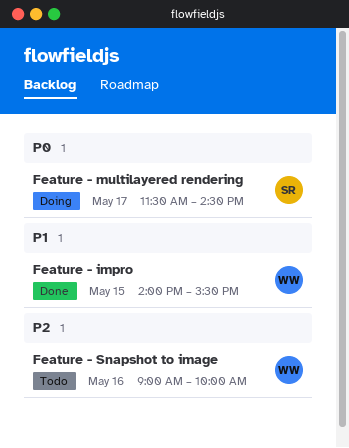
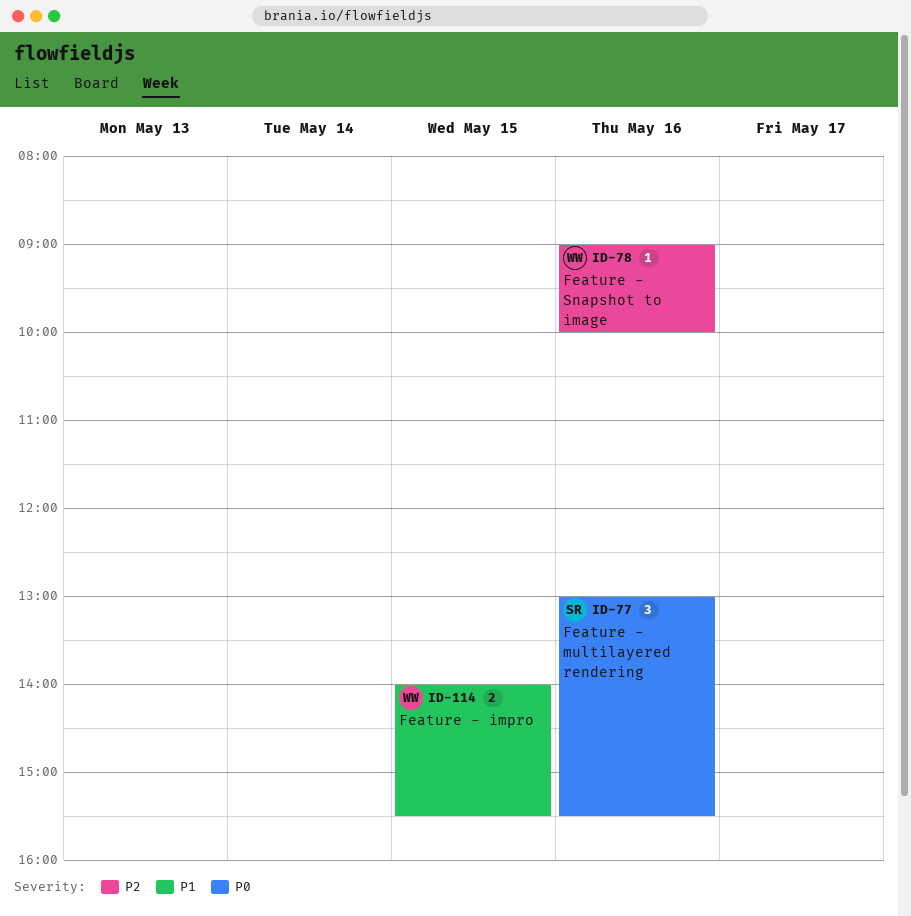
Feature - multilayered rendering, day: May 17 -> May 16
Feature - multilayered rendering, begins: 11:30 -> 13:00
Feature - multilayered rendering, ends: 14:30 -> 15:30

